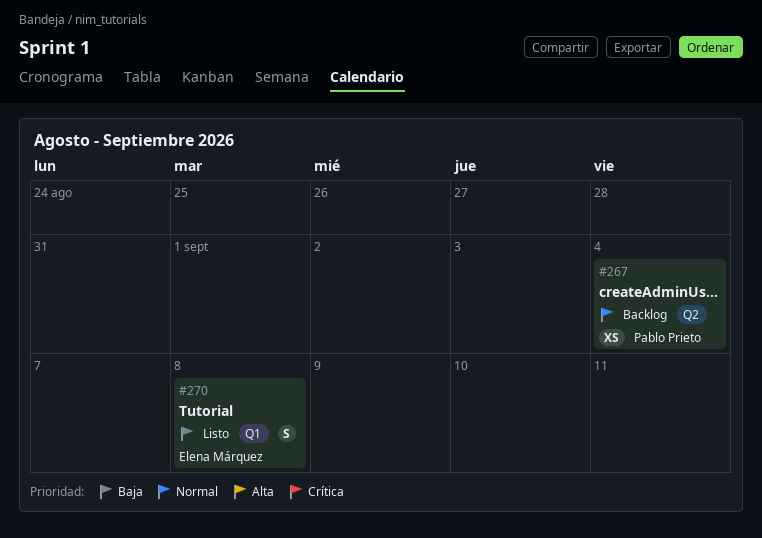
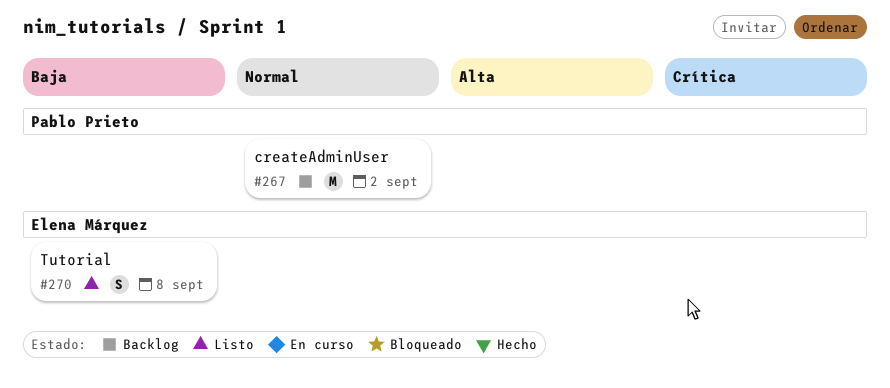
#267, estimate: XS -> M
#267, due: Sep 4 -> Sep 2

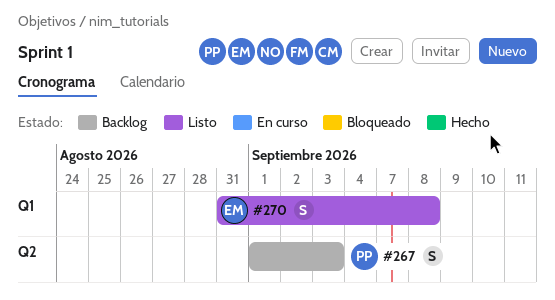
#267, estimate: M -> S
#267, due: Sep 2 -> Sep 3

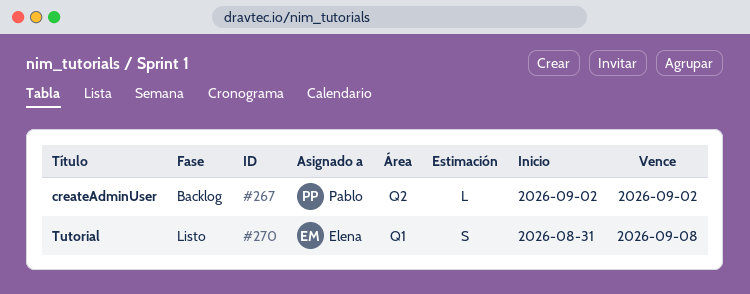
#267, estimate: S -> L
#267, start: Sep 1 -> Sep 2
#267, due: Sep 3 -> Sep 2

